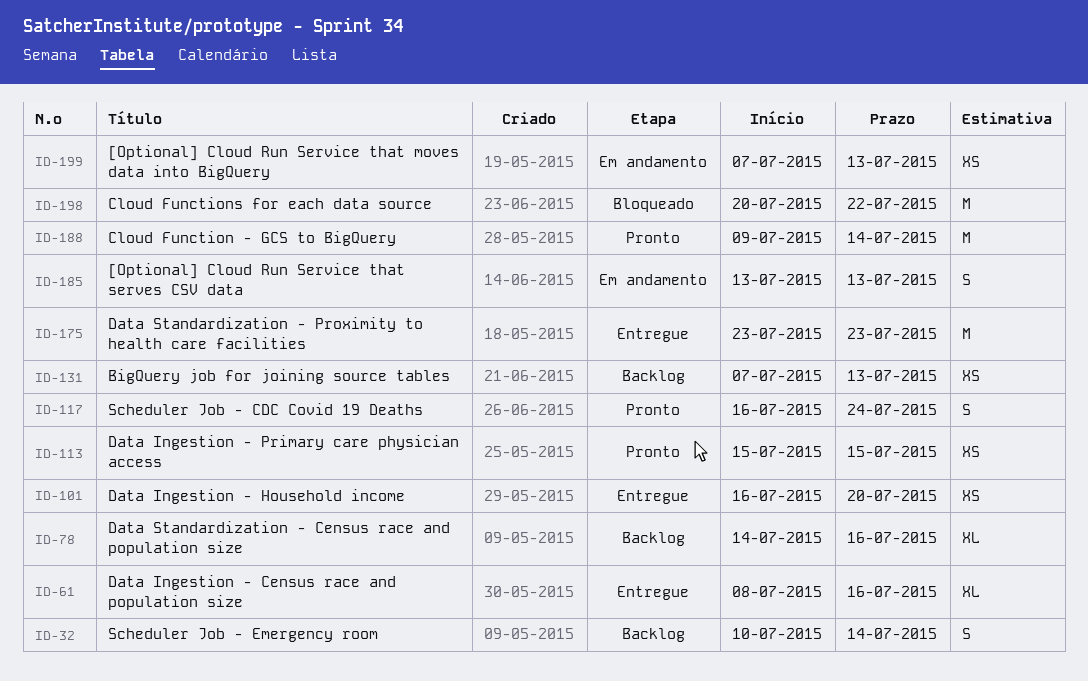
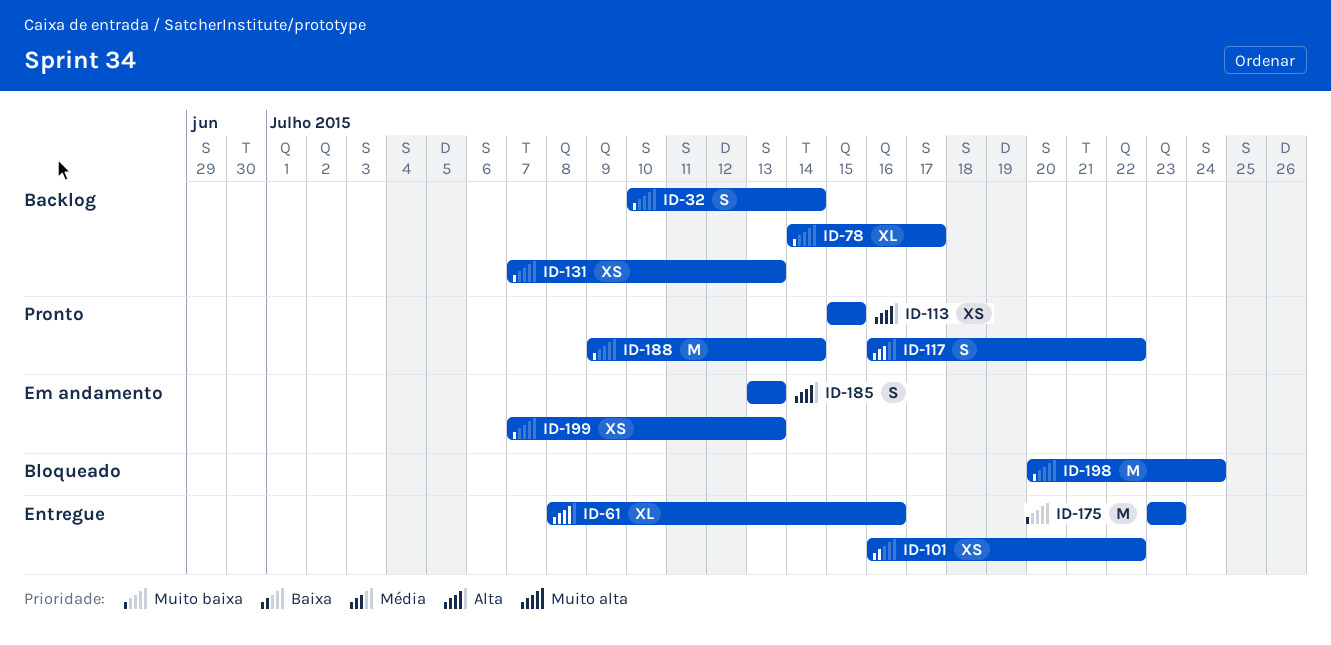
ID-78, due: Jul 16 -> Jul 17
ID-101, due: Jul 20 -> Jul 22
ID-117, due: Jul 24 -> Jul 22
ID-198, due: Jul 22 -> Jul 24

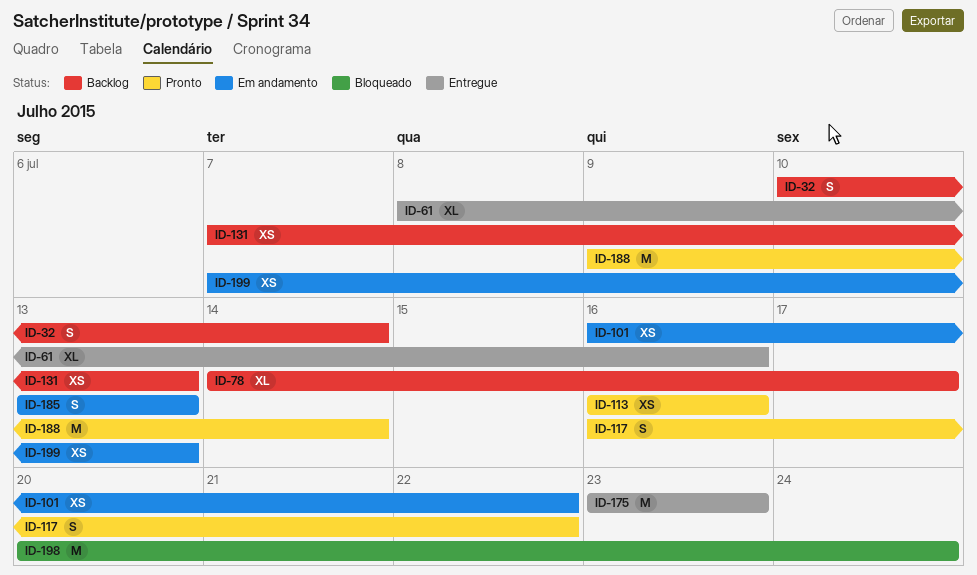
ID-101, status: Entregue -> Em andamento
ID-113, start: Jul 15 -> Jul 16
ID-113, due: Jul 15 -> Jul 16

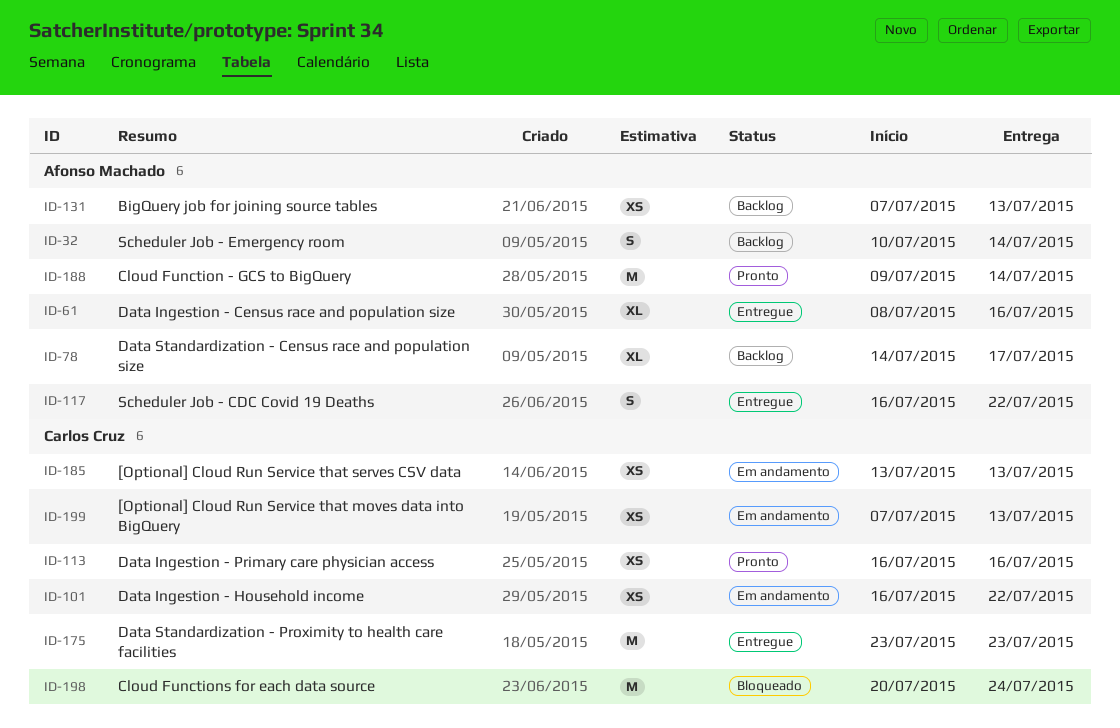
ID-117, status: Pronto -> Entregue
ID-185, estimate: S -> XS

